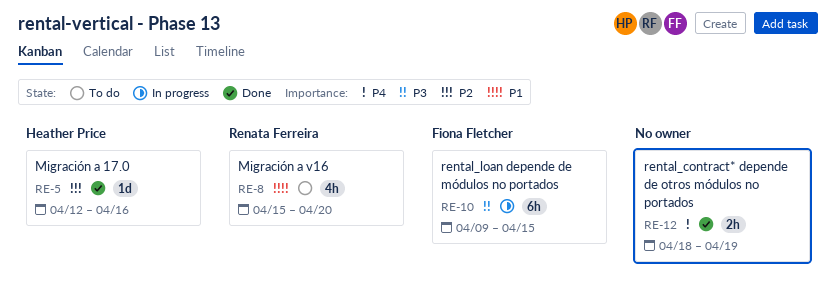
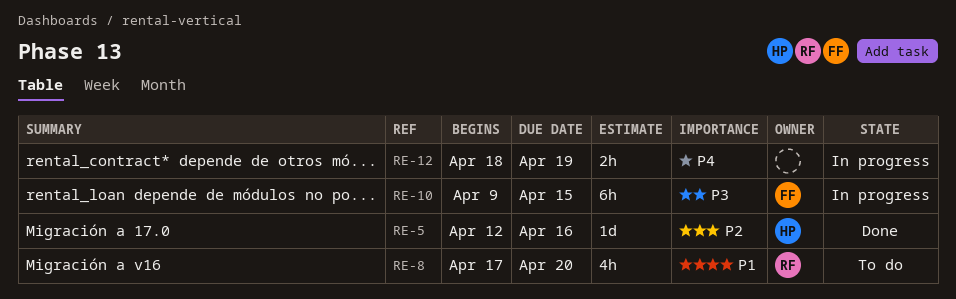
RE-8, start: Apr 15 -> Apr 17
RE-12, status: Done -> In progress

